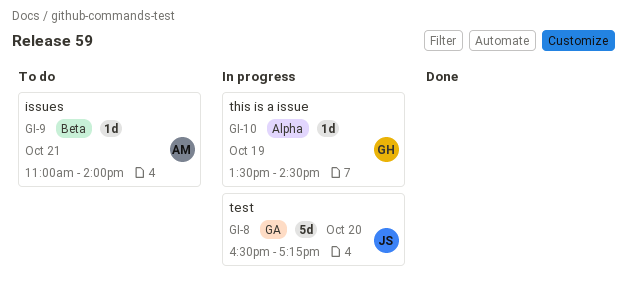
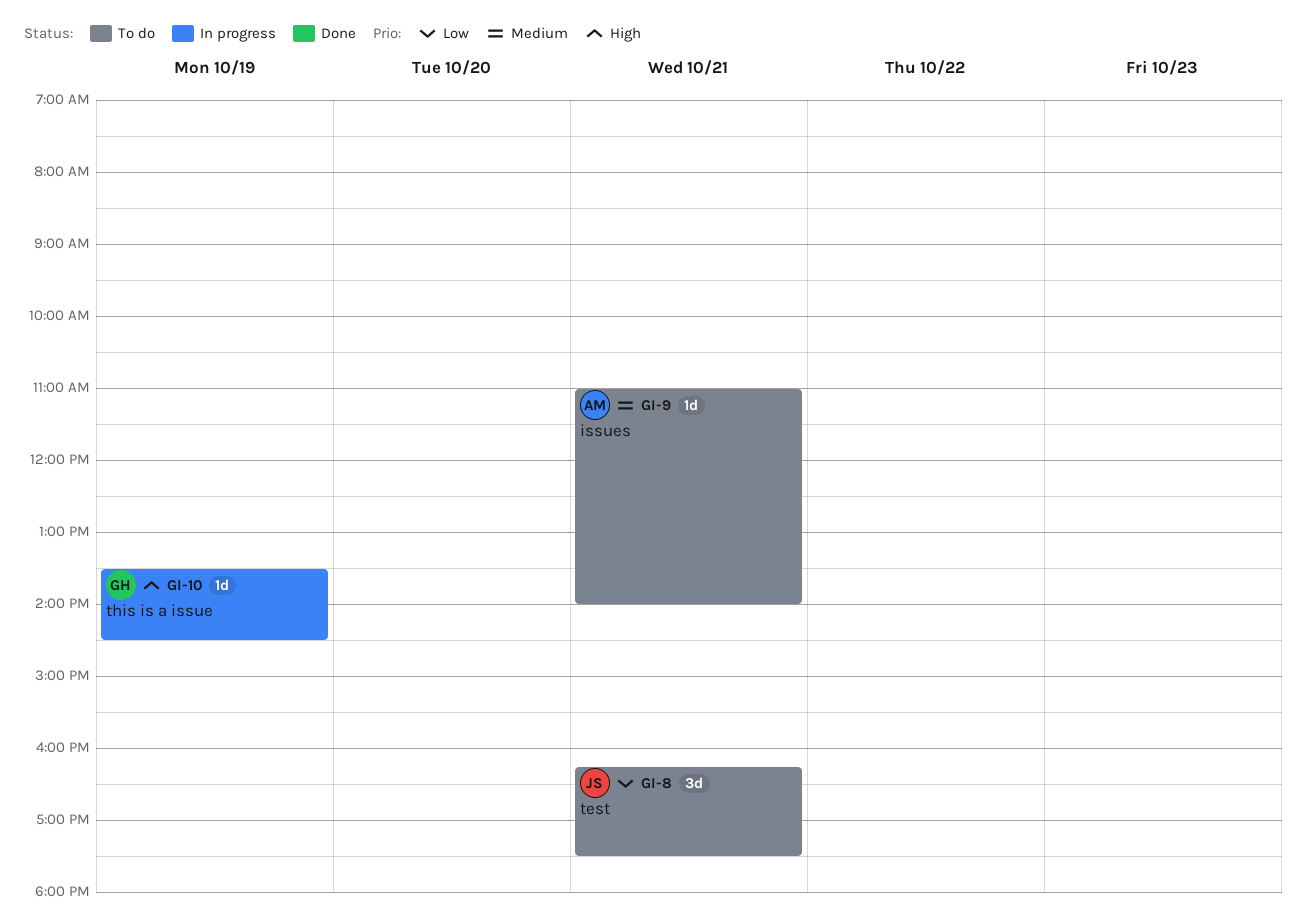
GI-8, status: In progress -> To do
GI-8, estimate: 5d -> 3d
GI-8, day: Oct 20 -> Oct 21
GI-8, begins: 16:30 -> 16:15
GI-8, ends: 17:15 -> 17:30

